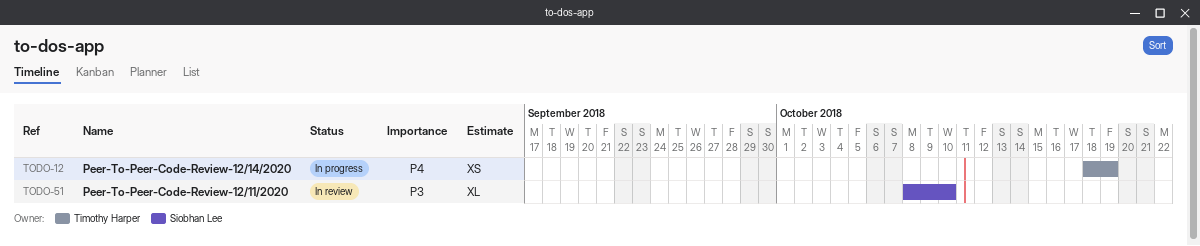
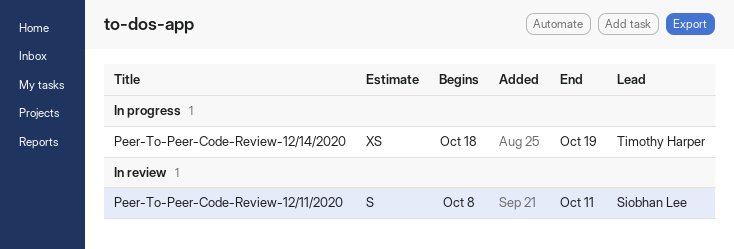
Peer-To-Peer-Code-Review-12/11/2020, estimate: XL -> S
Peer-To-Peer-Code-Review-12/11/2020, due: Oct 10 -> Oct 11

